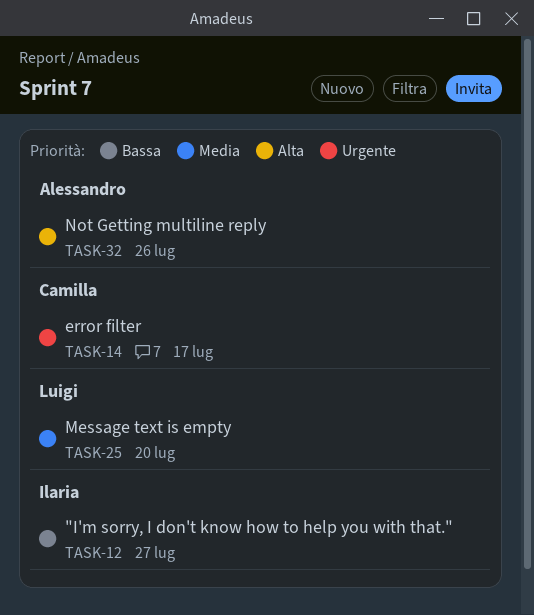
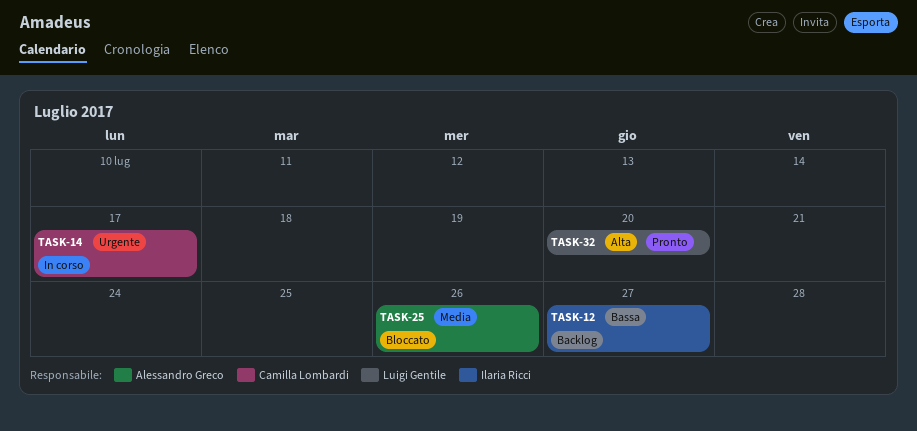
TASK-25, owner: Luigi Gentile -> Alessandro Greco
TASK-25, due: Jul 20 -> Jul 26
TASK-32, owner: Alessandro Greco -> Luigi Gentile
TASK-32, due: Jul 26 -> Jul 20

